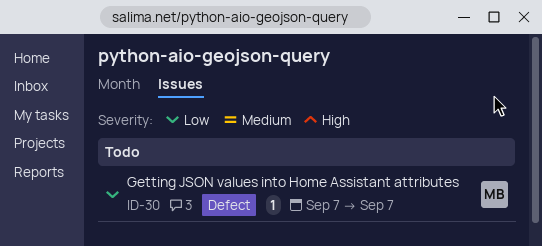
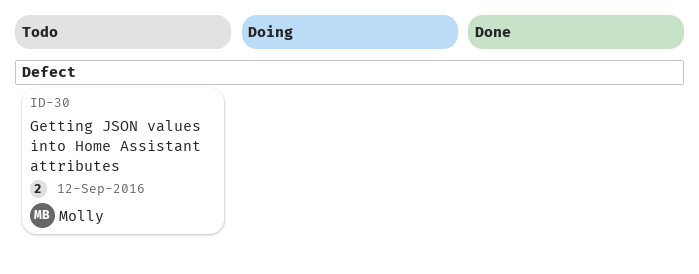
ID-30, estimate: 1 -> 2
ID-30, due: Sep 7 -> Sep 12

